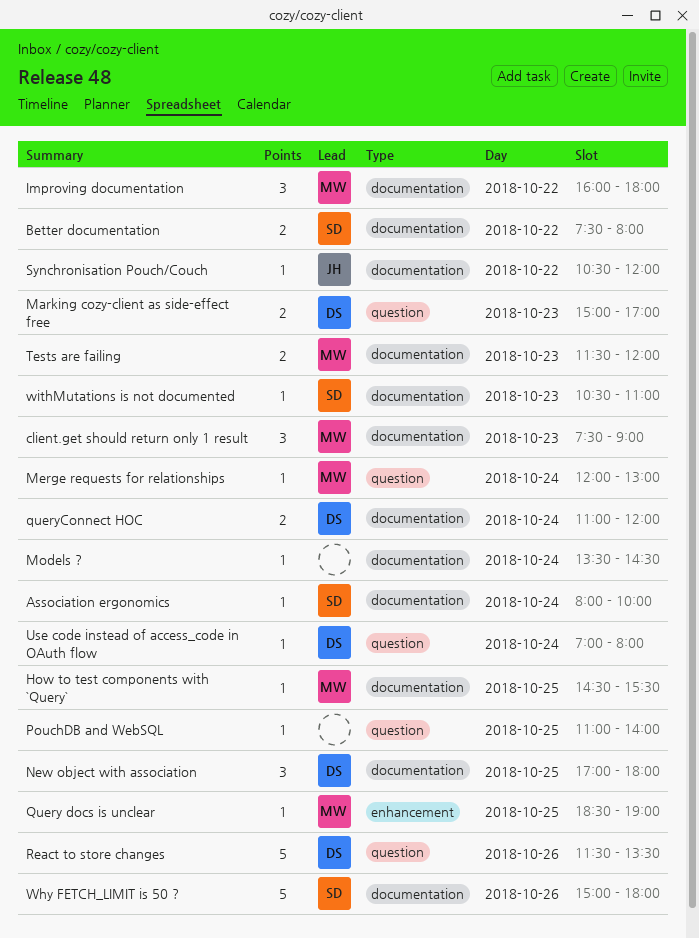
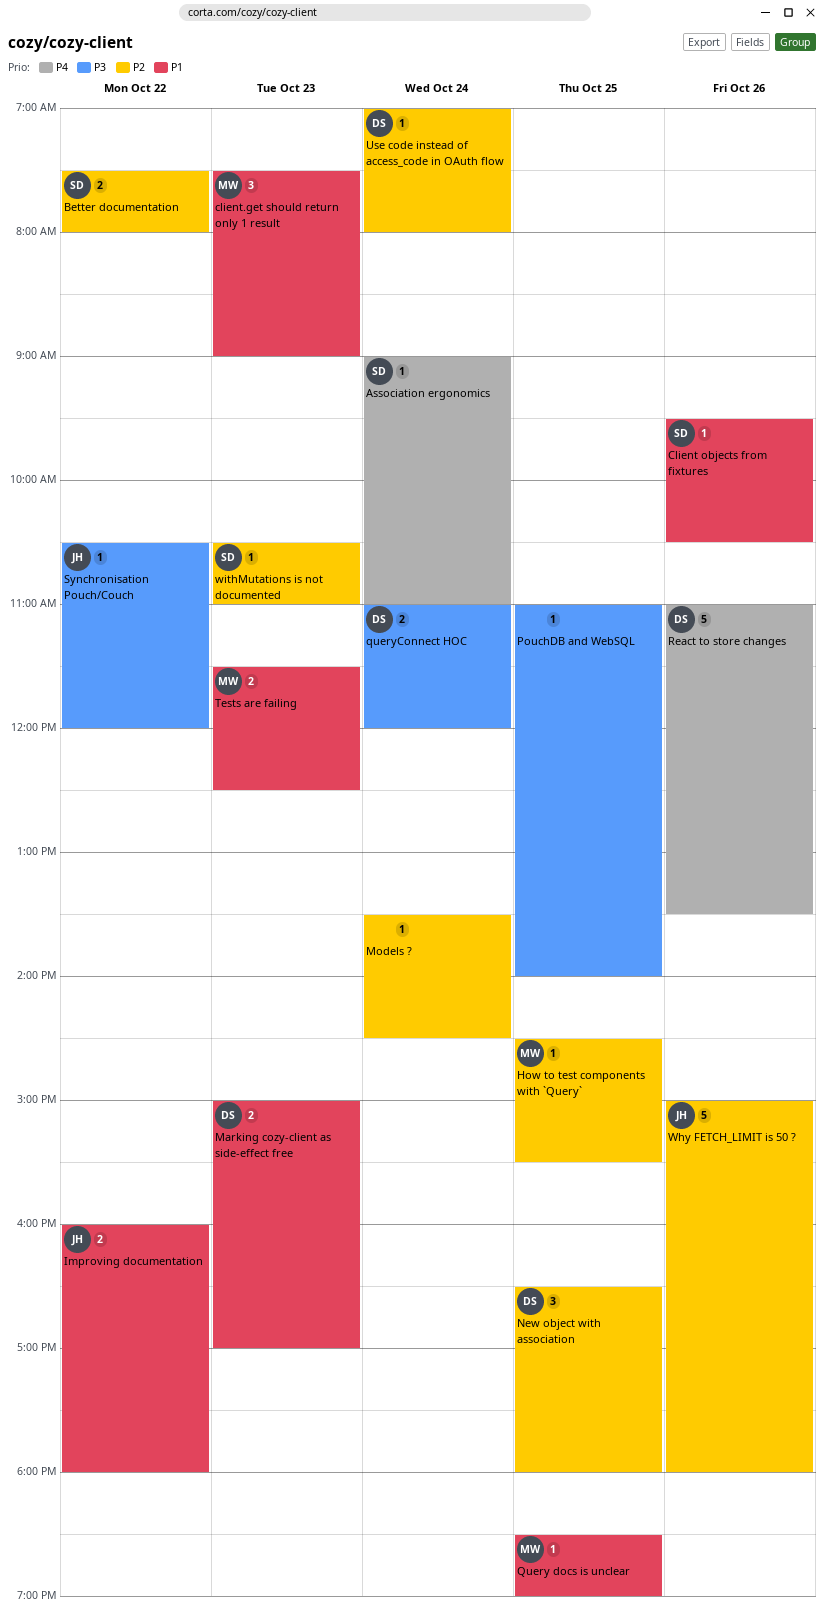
Association ergonomics, begins: 08:00 -> 09:00
Association ergonomics, ends: 10:00 -> 11:00
Client objects from fixtures: none -> present
Improving documentation, owner: MW -> JH
Improving documentation, estimate: 3 -> 2
Merge requests for relationships: present -> none
New object with association, begins: 17:00 -> 16:30
React to store changes, begins: 11:30 -> 11:00
Tests are failing, ends: 12:00 -> 12:30
Why FETCH_LIMIT is 50 ?, owner: SD -> JH

